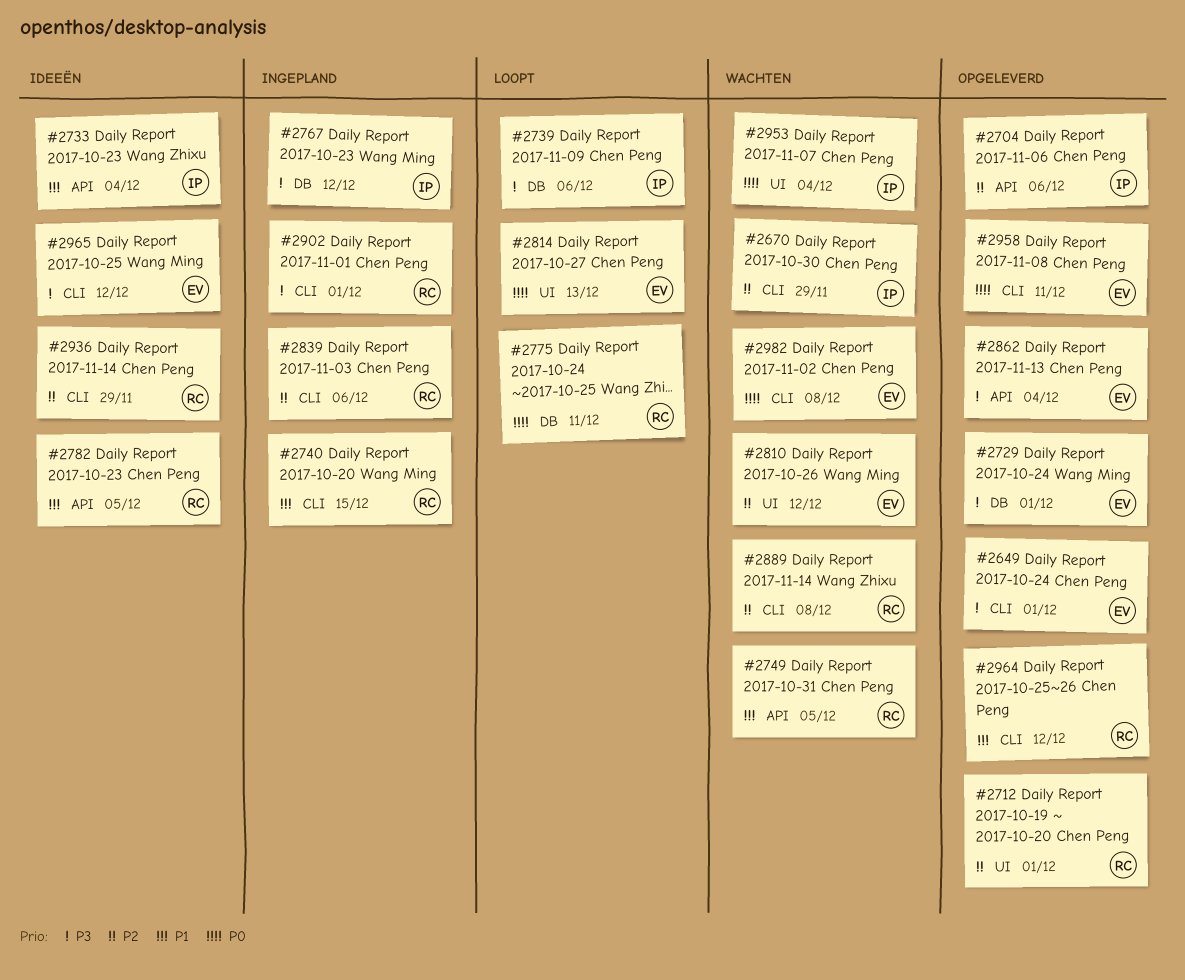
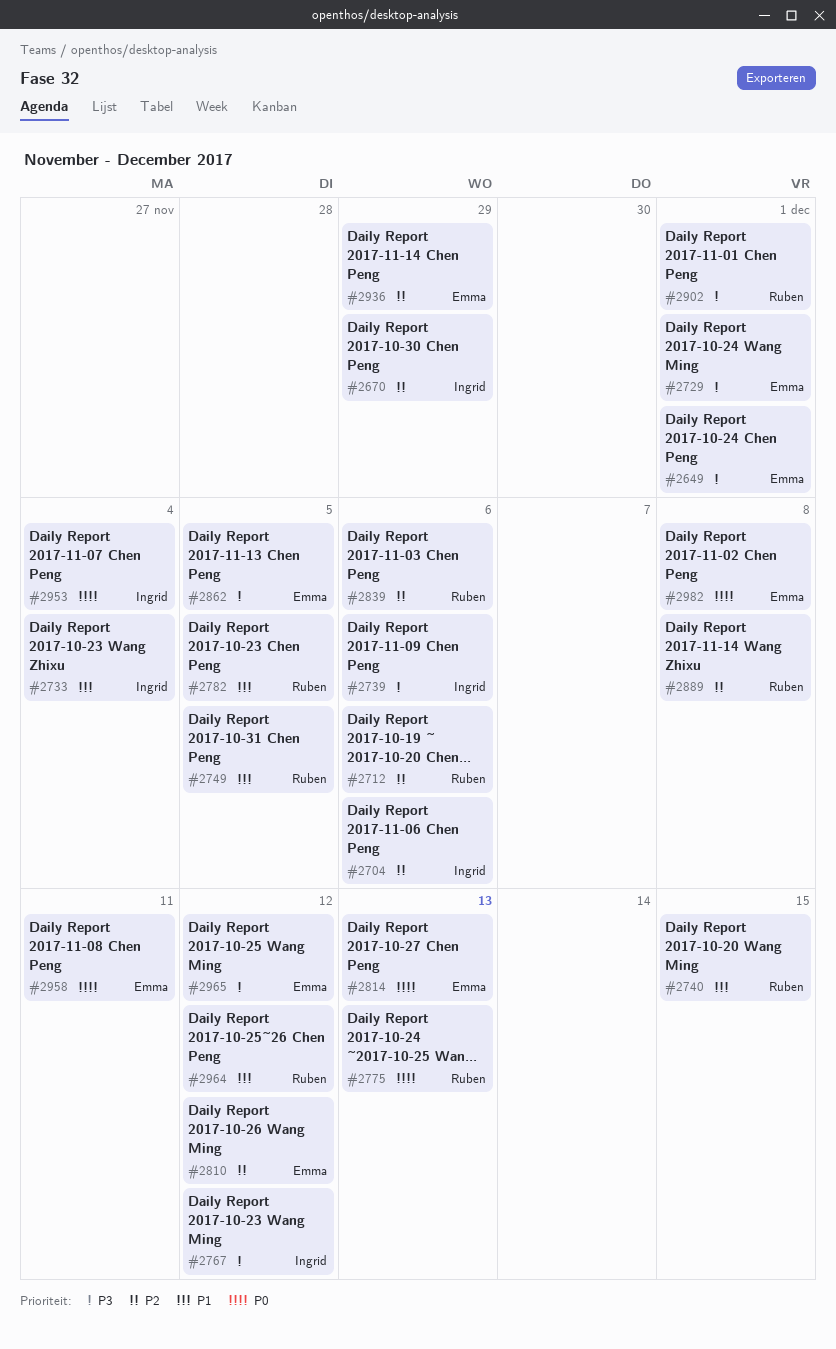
#2712, due: Dec 1 -> Dec 6
#2775, due: Dec 11 -> Dec 13
#2862, due: Dec 4 -> Dec 5
#2936, owner: Ruben -> Emma

